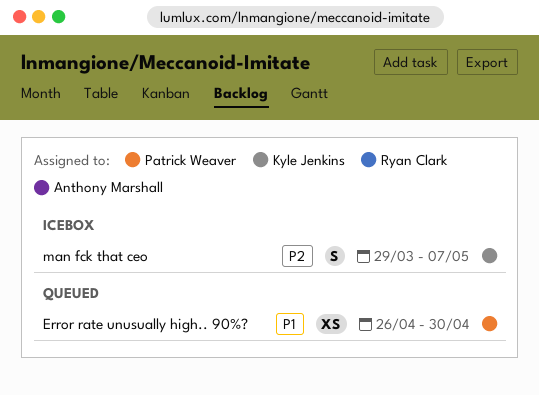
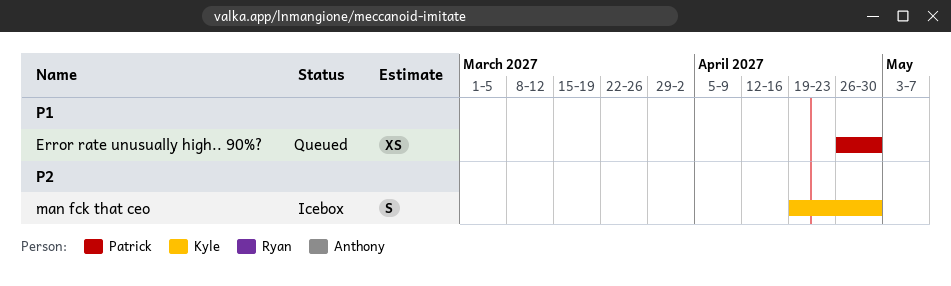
man fck that ceo, start: Mar 29 -> Apr 19
man fck that ceo, due: May 7 -> Apr 30

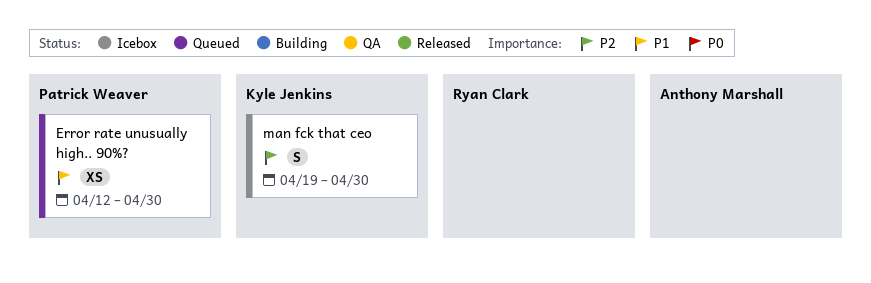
Error rate unusually high.. 90%?, start: Apr 26 -> Apr 12

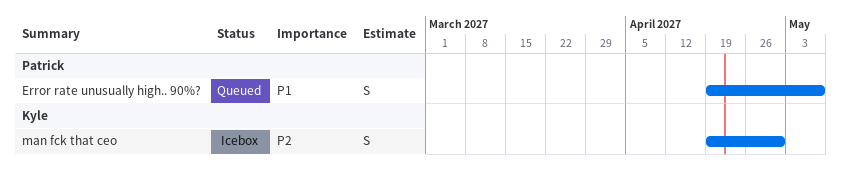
Error rate unusually high.. 90%?, estimate: XS -> S
Error rate unusually high.. 90%?, start: Apr 12 -> Apr 19
Error rate unusually high.. 90%?, due: Apr 30 -> May 7

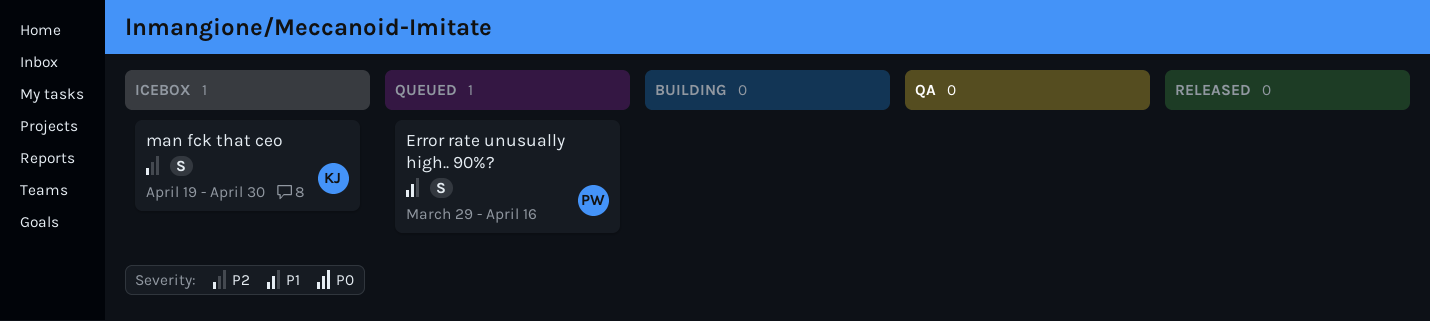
Error rate unusually high.. 90%?, start: Apr 19 -> Mar 29
Error rate unusually high.. 90%?, due: May 7 -> Apr 16

